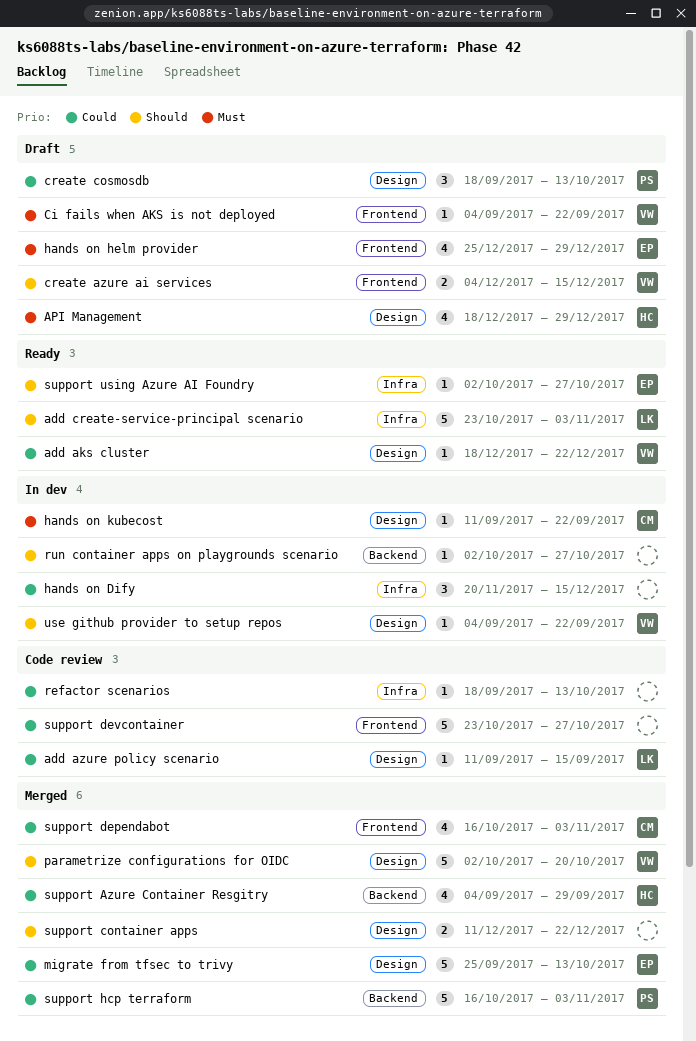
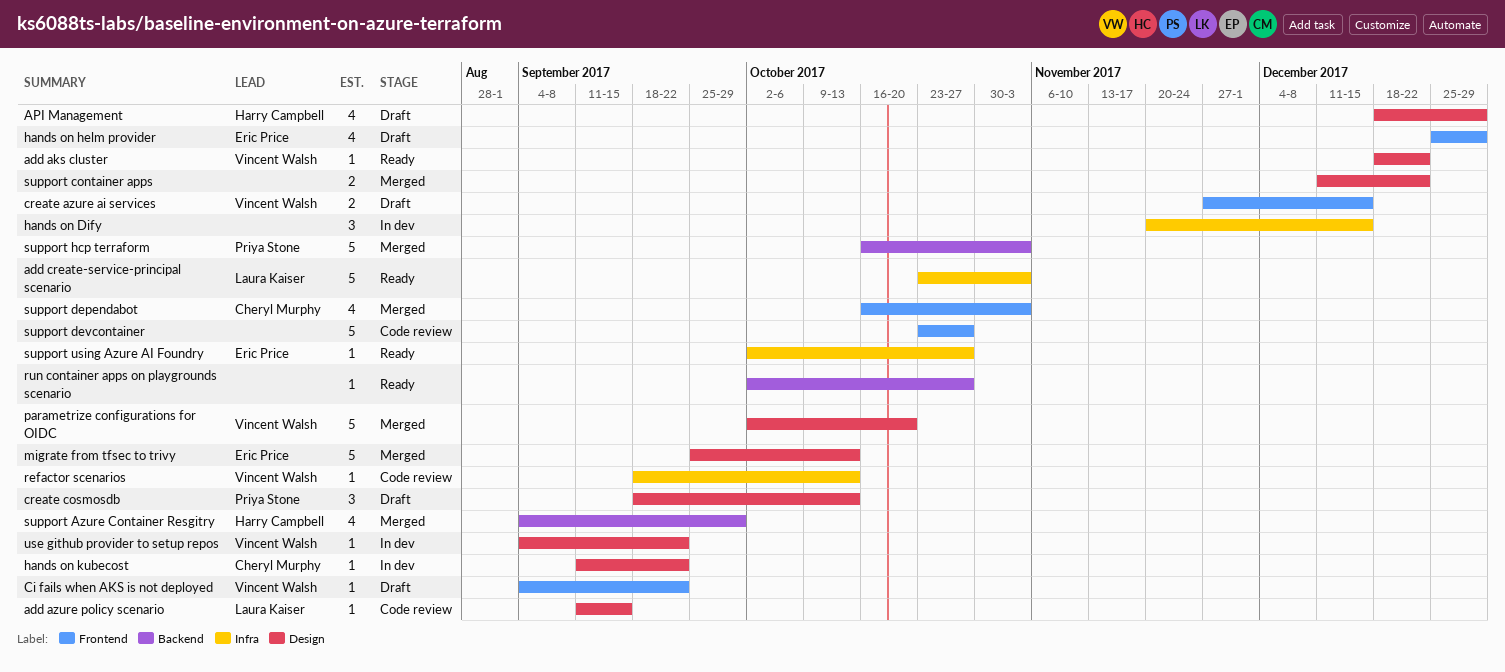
create azure ai services, start: Dec 4 -> Nov 27
refactor scenarios, owner: none -> Vincent Walsh
run container apps on playgrounds scenario, status: In dev -> Ready

